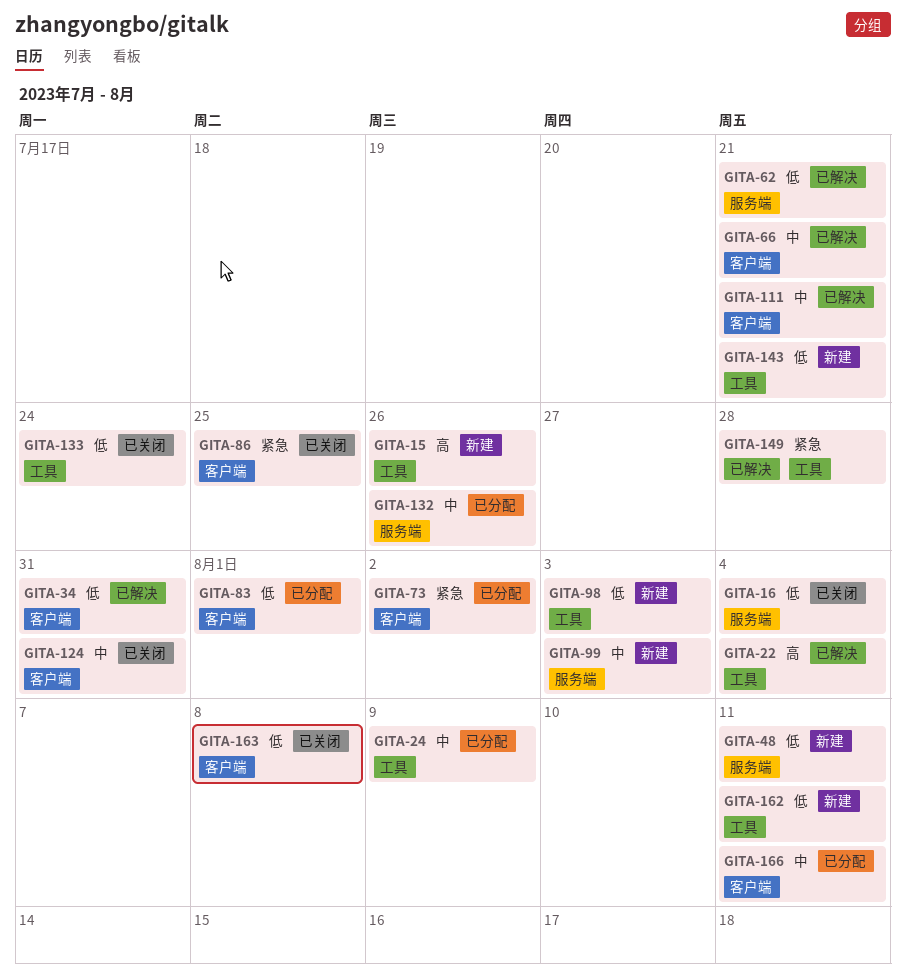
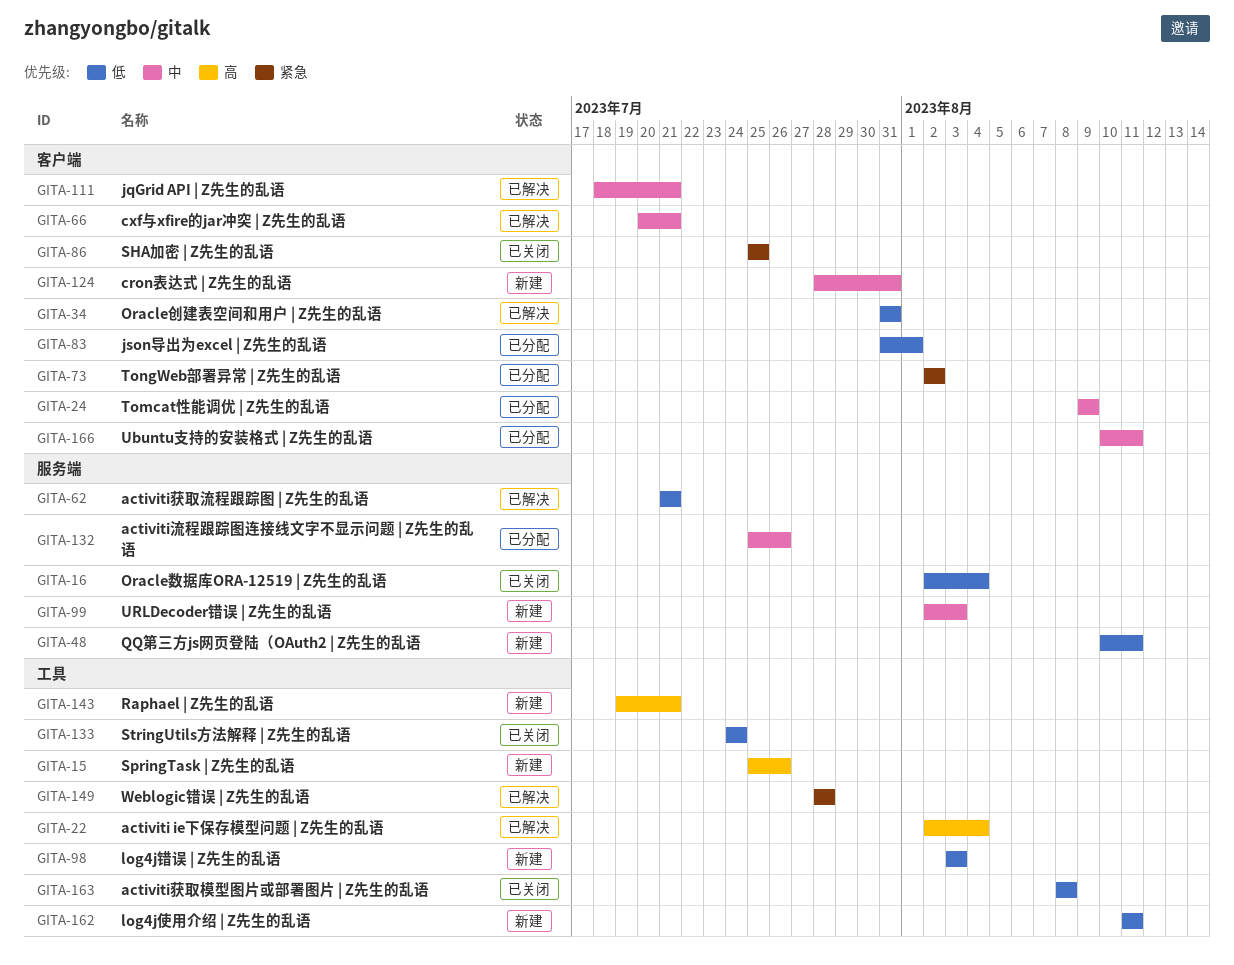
GITA-24, label: 工具 -> 客户端
GITA-124, status: 已关闭 -> 新建
GITA-143, priority: 低 -> 高
GITA-163, label: 客户端 -> 工具

